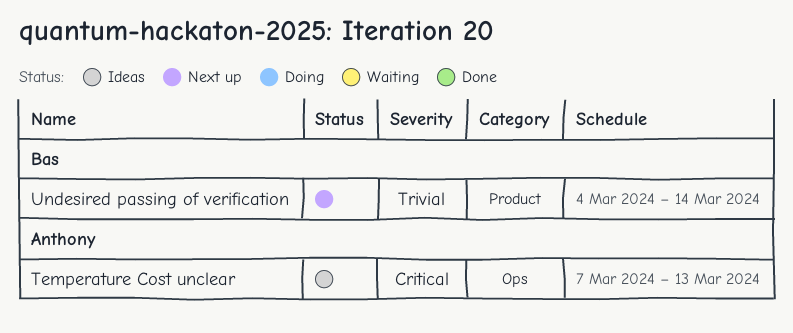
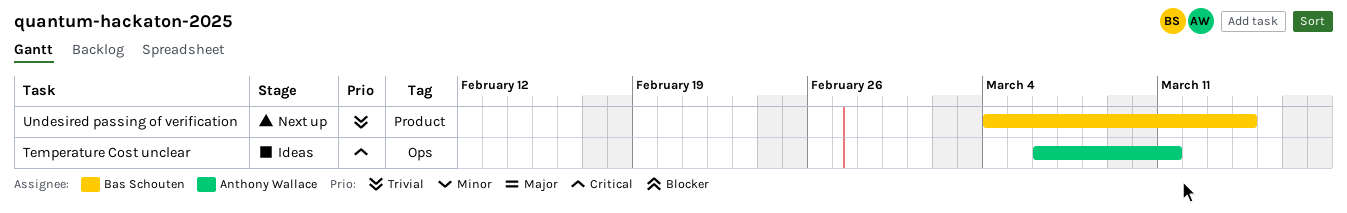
Temperature Cost unclear, start: Mar 7 -> Mar 6
Temperature Cost unclear, due: Mar 13 -> Mar 11

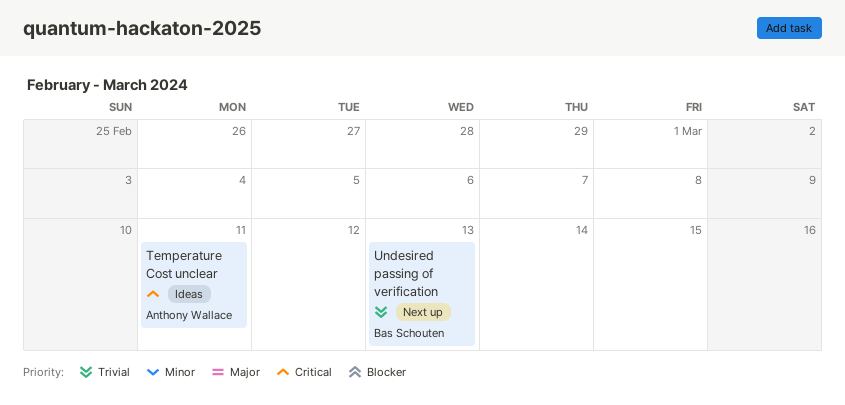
Undesired passing of verification, due: Mar 14 -> Mar 13

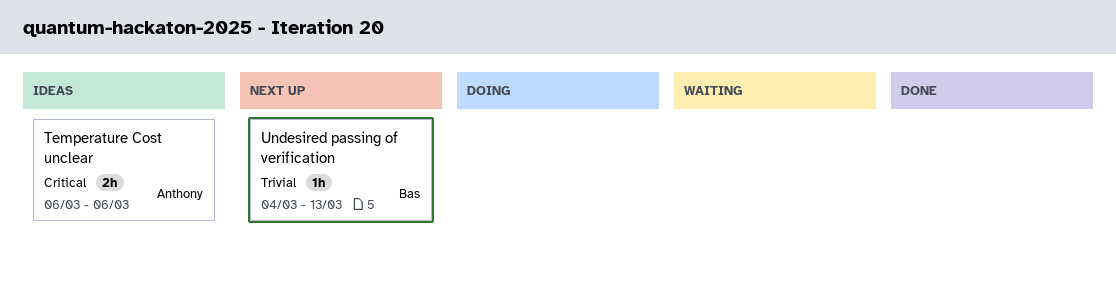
Temperature Cost unclear, due: Mar 11 -> Mar 6

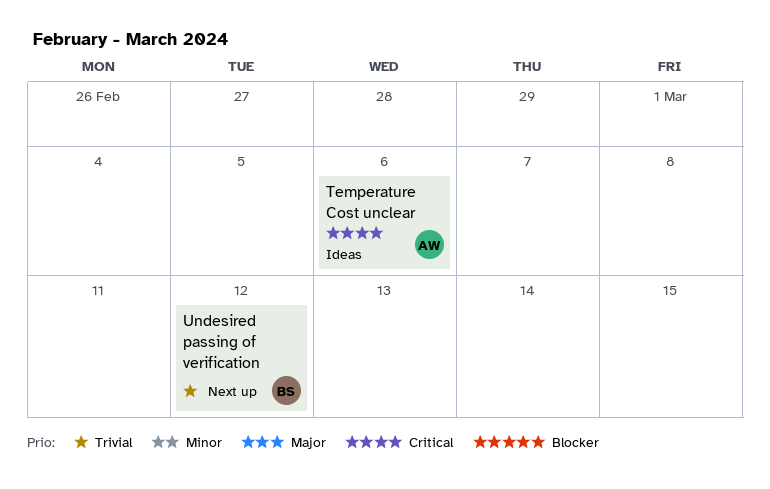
Undesired passing of verification, due: Mar 13 -> Mar 12

